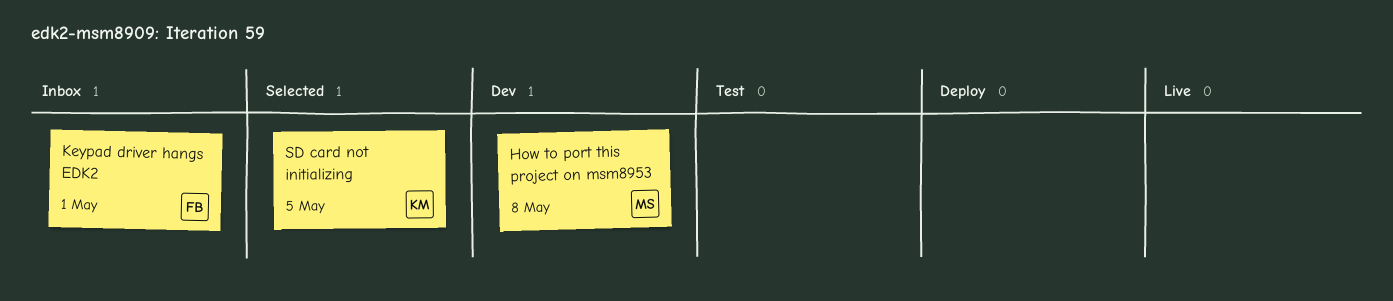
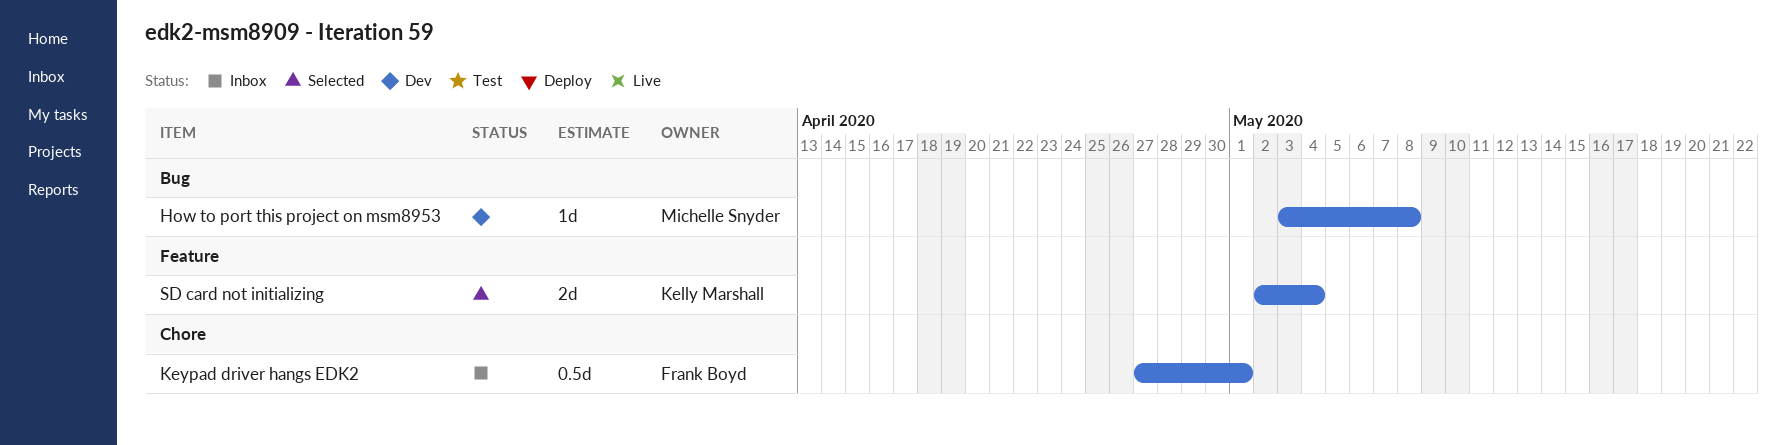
SD card not initializing, due: May 5 -> May 4

